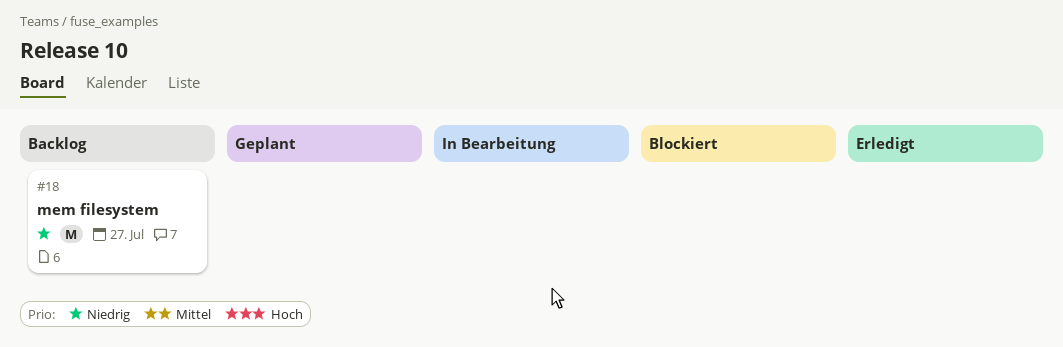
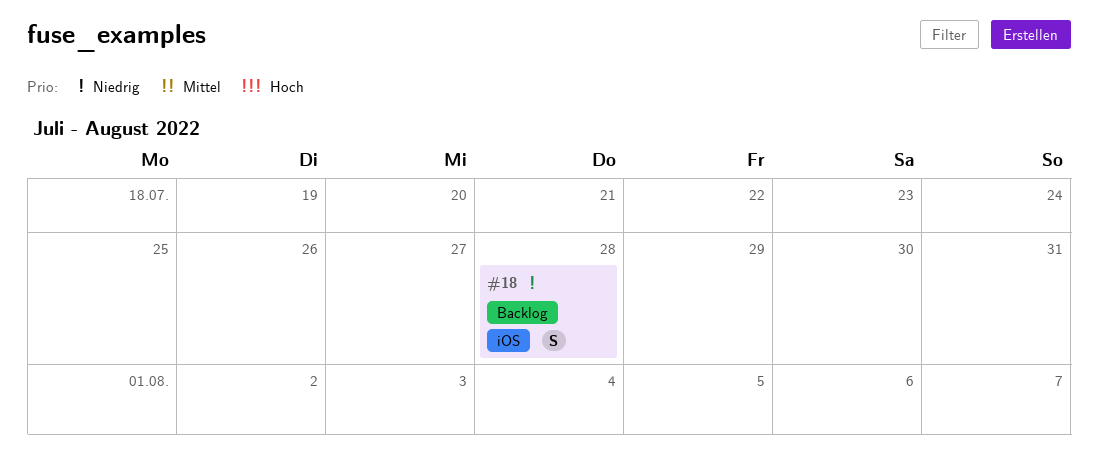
#18, estimate: M -> S
#18, due: Jul 27 -> Jul 28

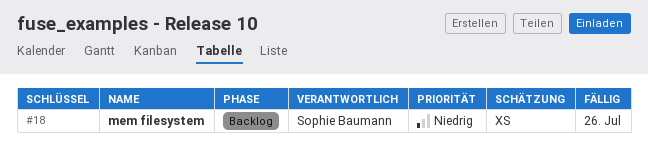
#18, estimate: S -> XS
#18, due: Jul 28 -> Jul 26

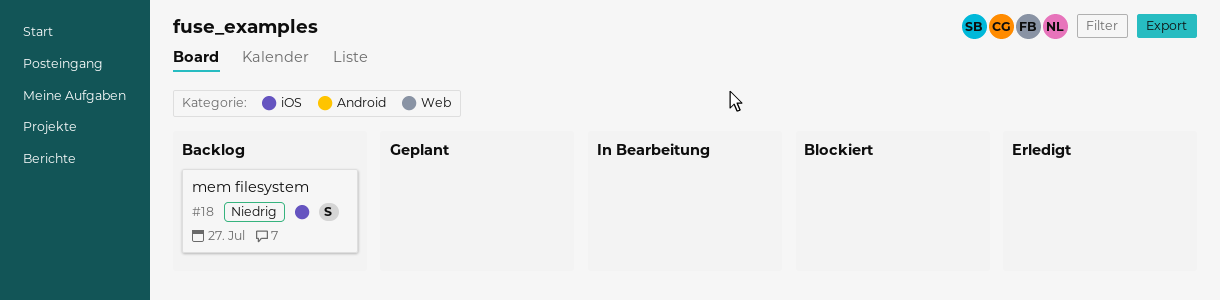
#18, estimate: XS -> S
#18, due: Jul 26 -> Jul 27

